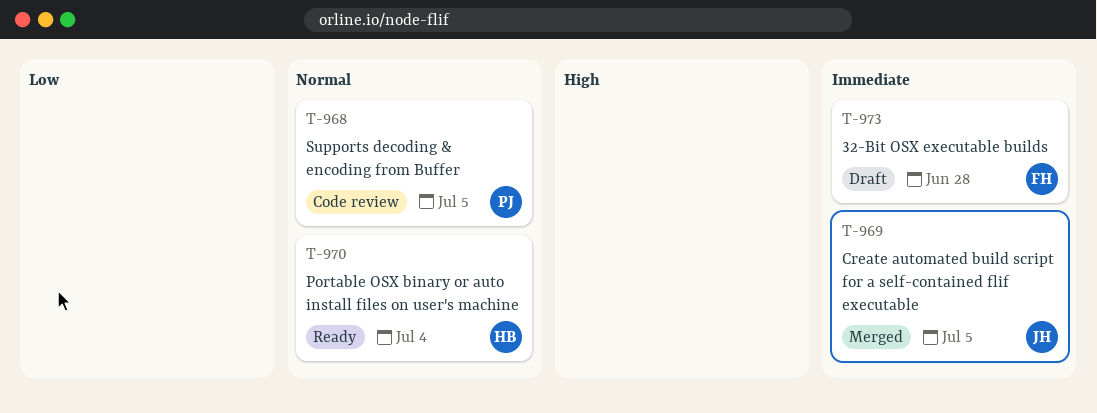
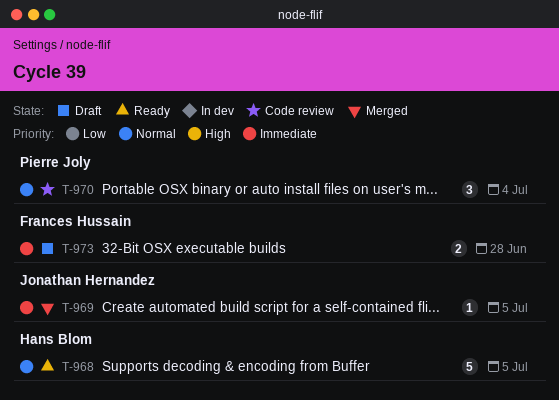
T-968, status: Code review -> Ready
T-968, owner: Pierre Joly -> Hans Blom
T-970, status: Ready -> Code review
T-970, owner: Hans Blom -> Pierre Joly

